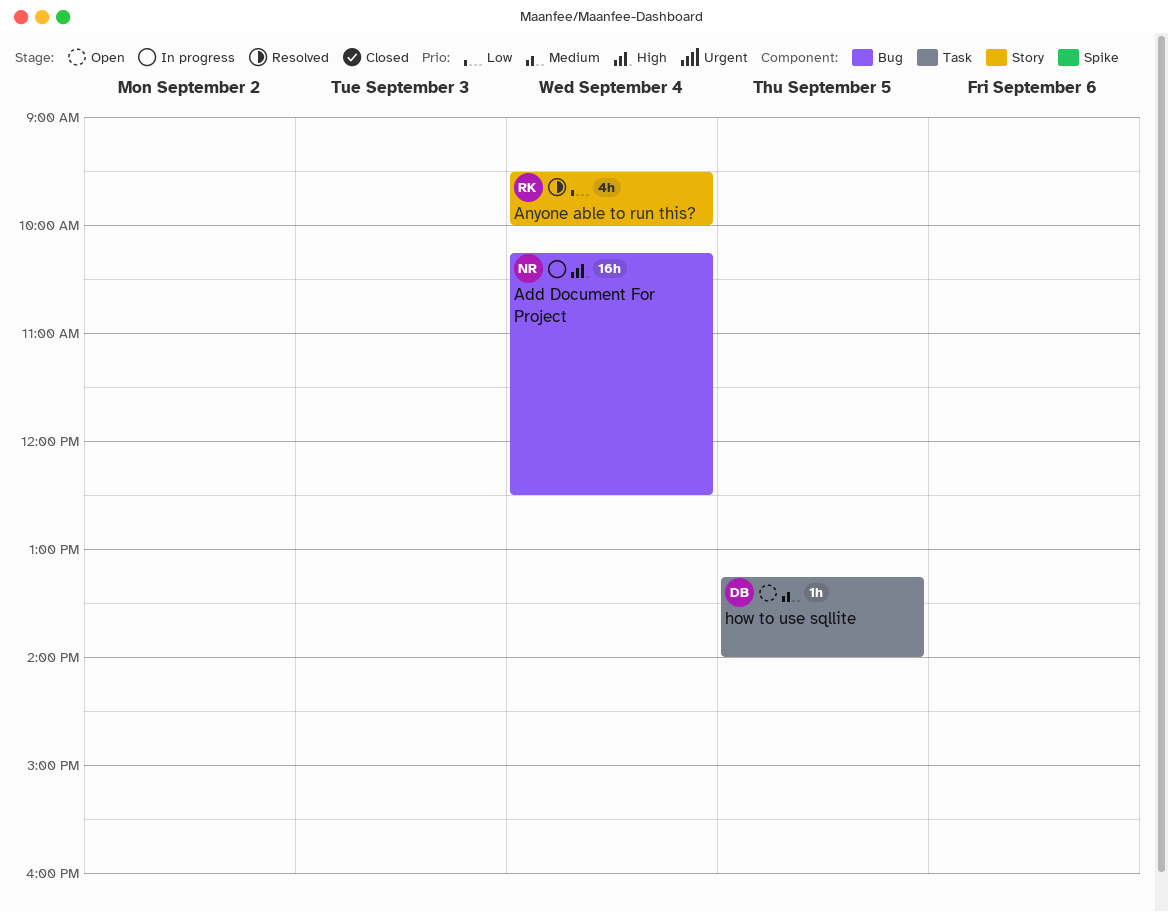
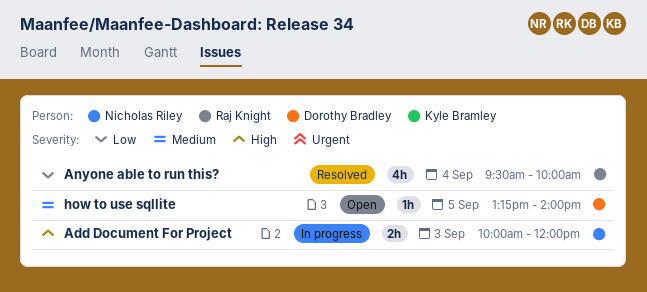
Add Document For Project, estimate: 16h -> 2h
Add Document For Project, day: Sep 4 -> Sep 3
Add Document For Project, begins: 10:15 -> 10:00
Add Document For Project, ends: 12:30 -> 12:00

